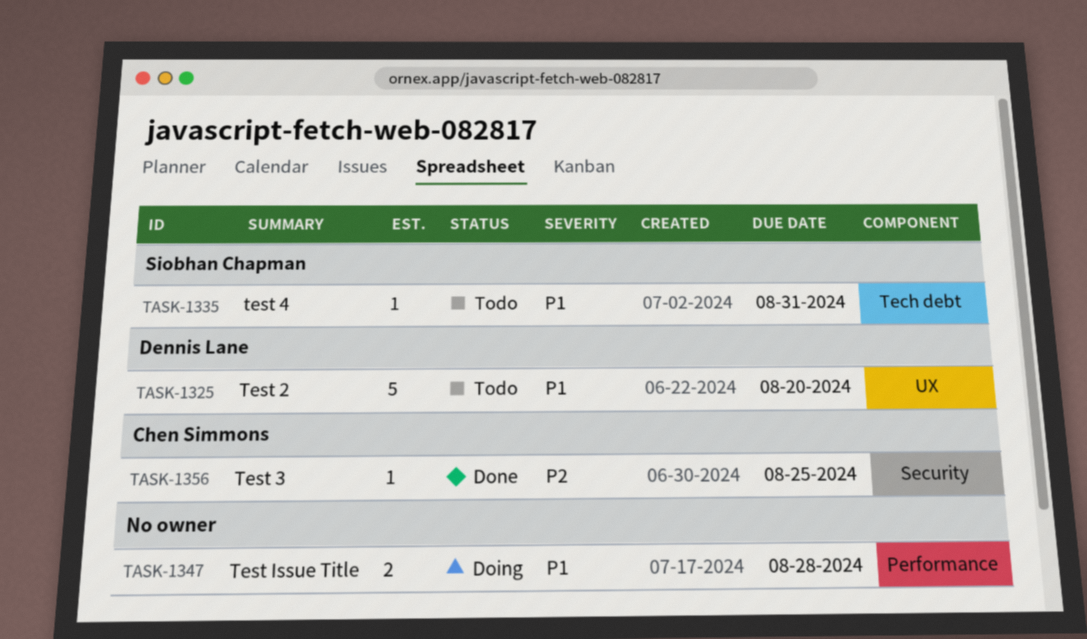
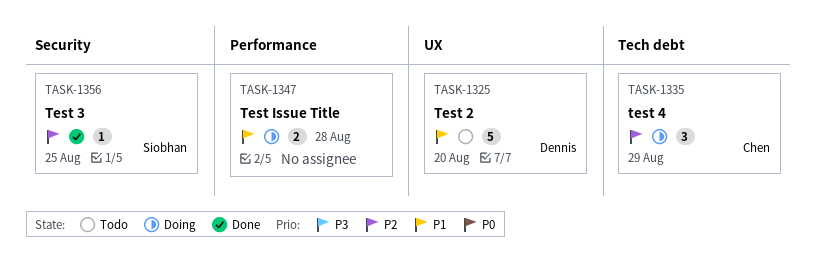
TASK-1335, status: Todo -> Doing
TASK-1335, owner: Siobhan Chapman -> Chen Simmons
TASK-1335, priority: P1 -> P2
TASK-1335, estimate: 1 -> 3
TASK-1335, due: Aug 31 -> Aug 29
TASK-1356, owner: Chen Simmons -> Siobhan Chapman

